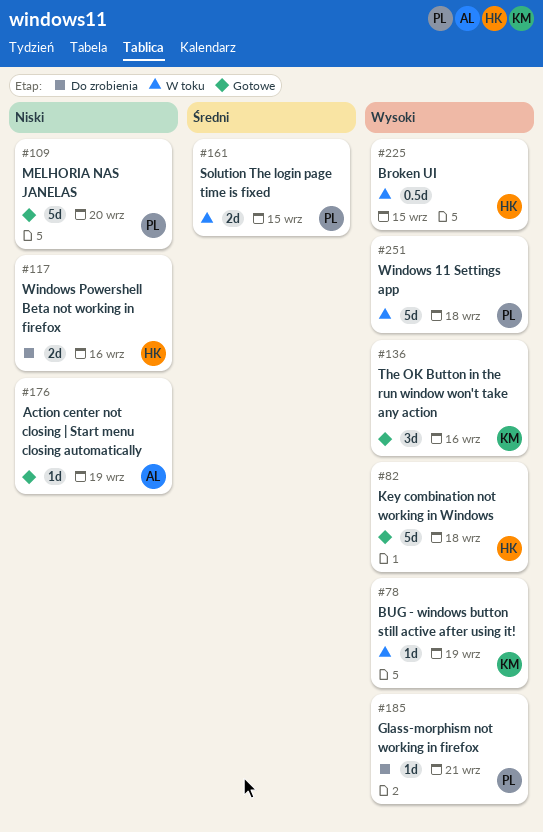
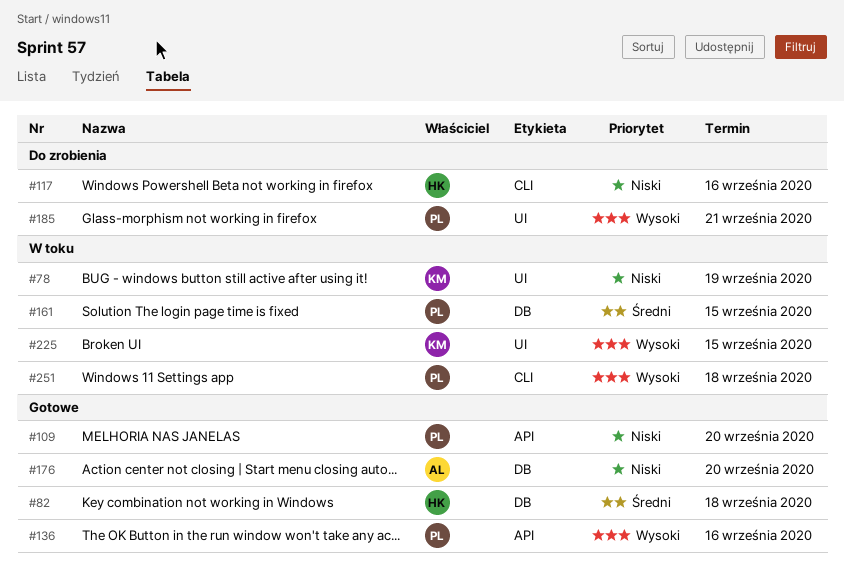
#78, priority: Wysoki -> Niski
#82, priority: Wysoki -> Średni
#136, owner: KM -> PL
#176, due: Sep 19 -> Sep 20
#225, owner: HK -> KM

